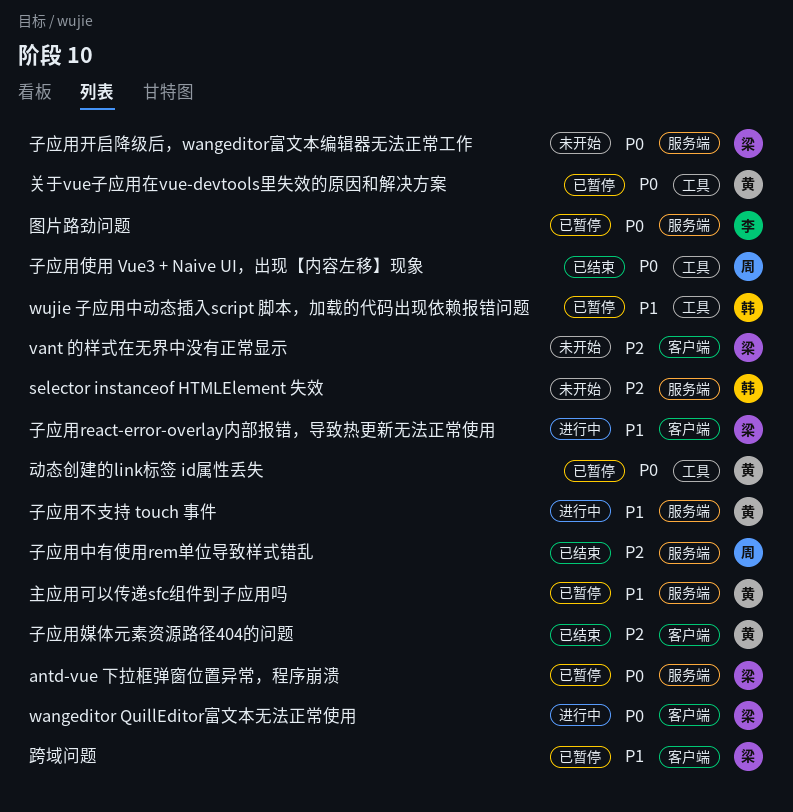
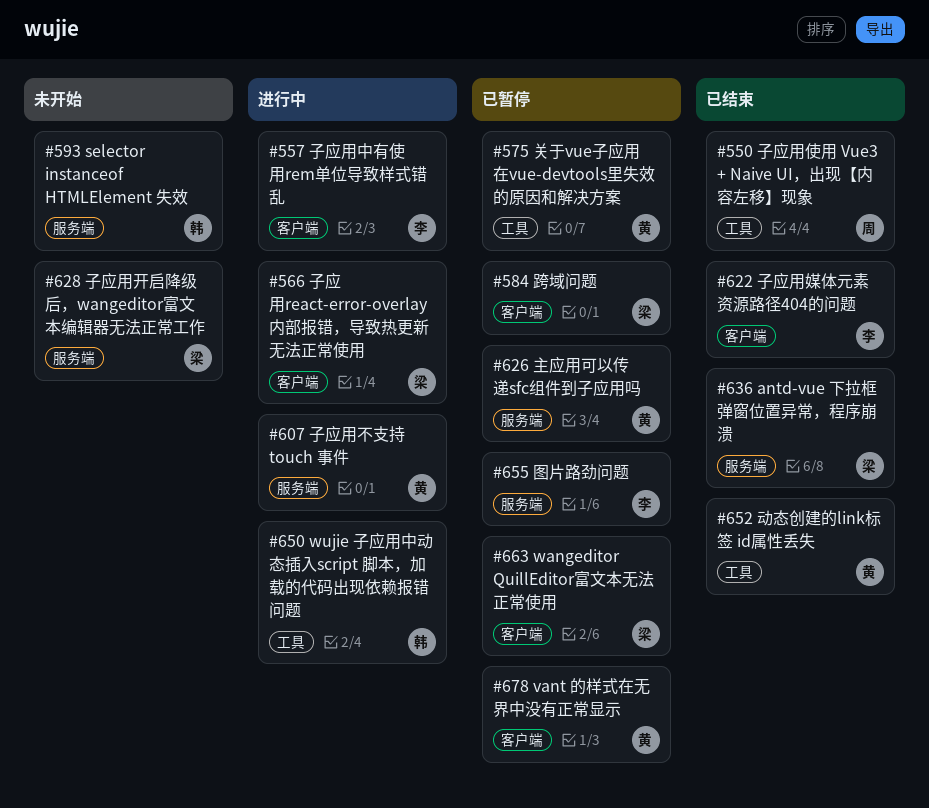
antd-vue 下拉框弹窗位置异常，程序崩溃, status: 已暂停 -> 已结束
vant 的样式在无界中没有正常显示, status: 未开始 -> 已暂停
vant 的样式在无界中没有正常显示, owner: 梁 -> 黄
wangeditor QuillEditor富文本无法正常使用, status: 进行中 -> 已暂停
wujie 子应用中动态插入script 脚本，加载的代码出现依赖报错问题, status: 已暂停 -> 进行中
动态创建的link标签 id属性丢失, status: 已暂停 -> 已结束
子应用中有使用rem单位导致样式错乱, status: 已结束 -> 进行中
子应用中有使用rem单位导致样式错乱, owner: 周 -> 李
子应用中有使用rem单位导致样式错乱, label: 服务端 -> 客户端
子应用媒体元素资源路径404的问题, owner: 黄 -> 李

